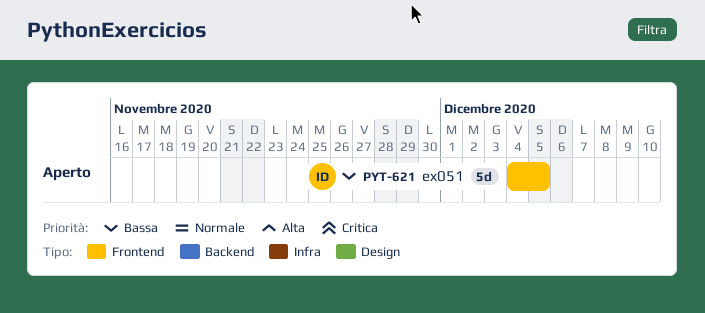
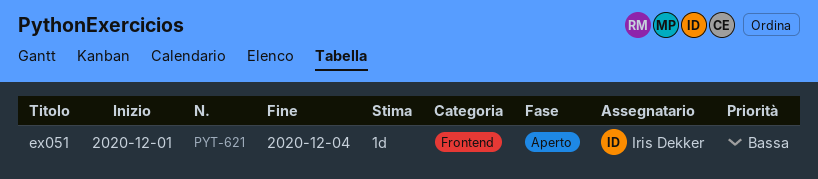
PYT-621, estimate: 5d -> 1d
PYT-621, start: Dec 4 -> Dec 1
PYT-621, due: Dec 5 -> Dec 4

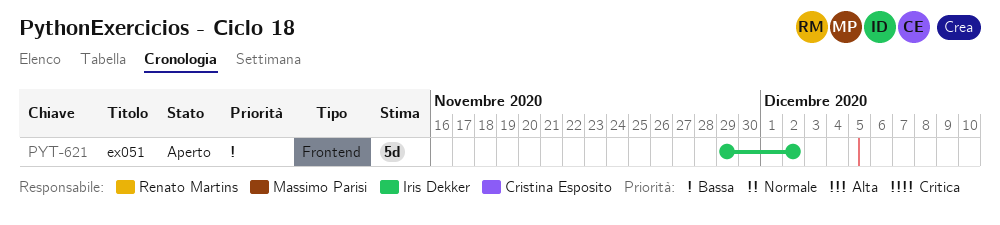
PYT-621, estimate: 1d -> 5d
PYT-621, start: Dec 1 -> Nov 29
PYT-621, due: Dec 4 -> Dec 2

